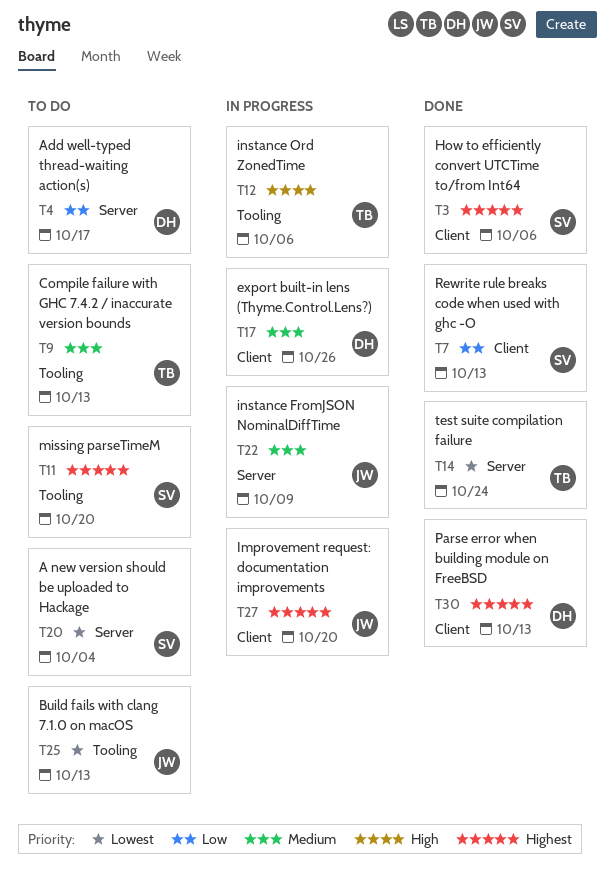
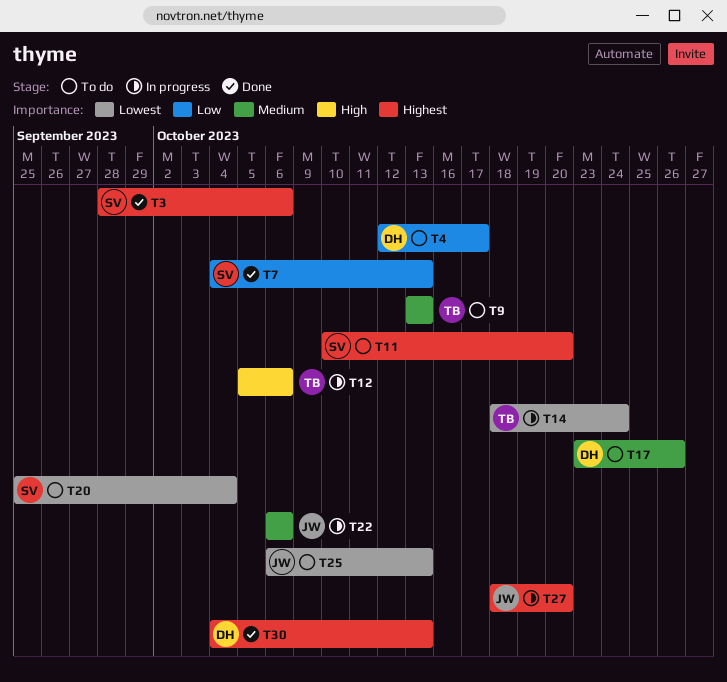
T14, status: Done -> In progress
T17, status: In progress -> To do
T22, due: Oct 9 -> Oct 6

